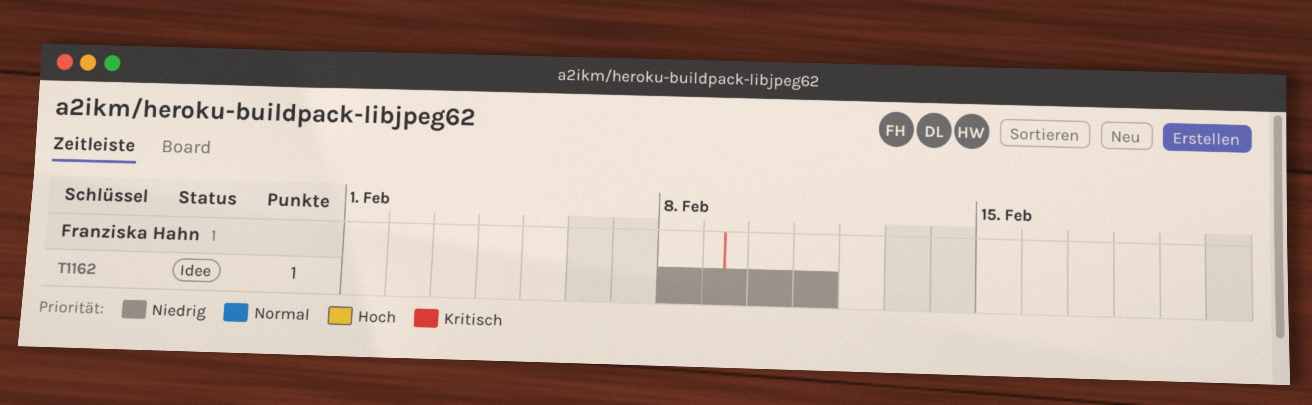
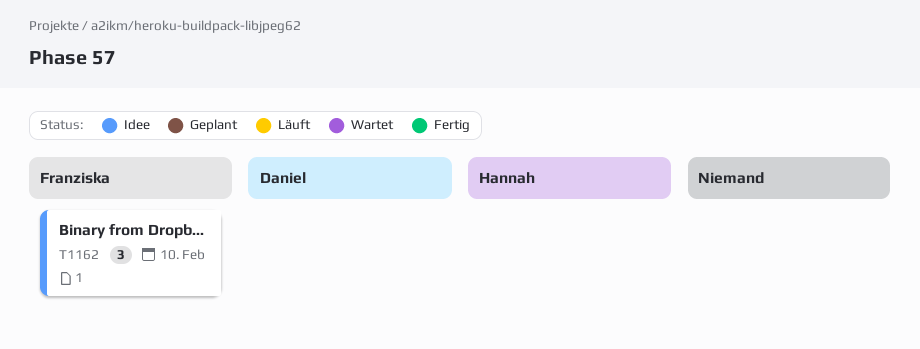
T1162, estimate: 1 -> 3
T1162, due: Feb 11 -> Feb 10

